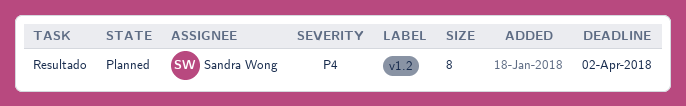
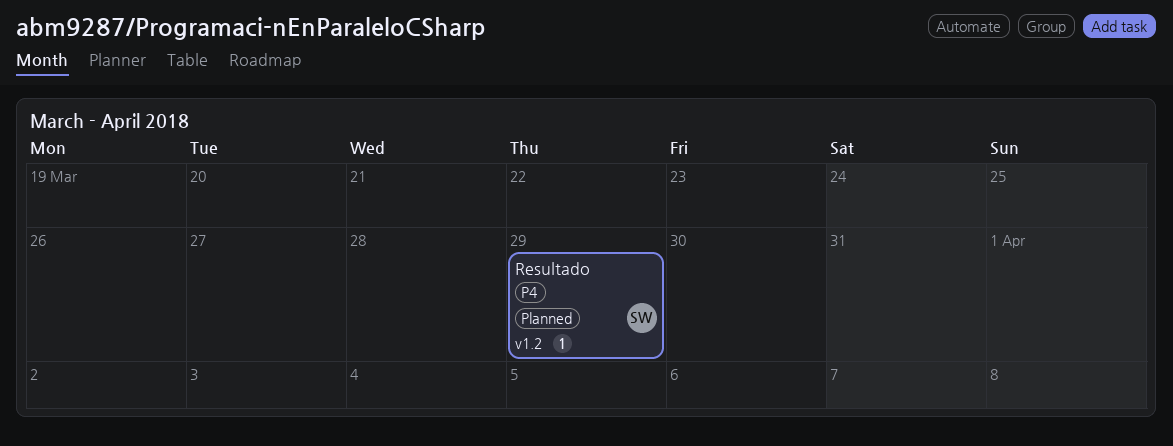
Resultado, estimate: 8 -> 1
Resultado, due: Apr 2 -> Mar 29

